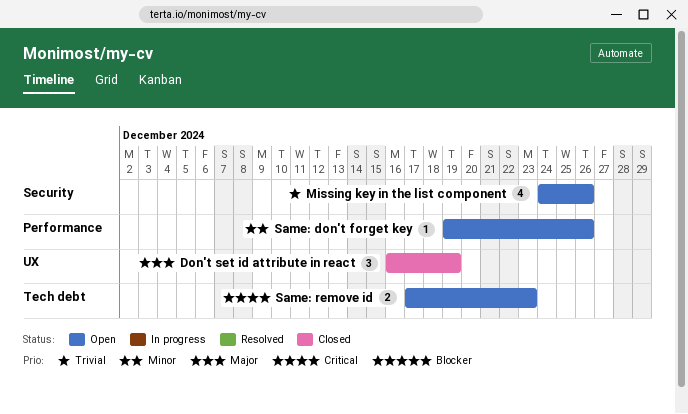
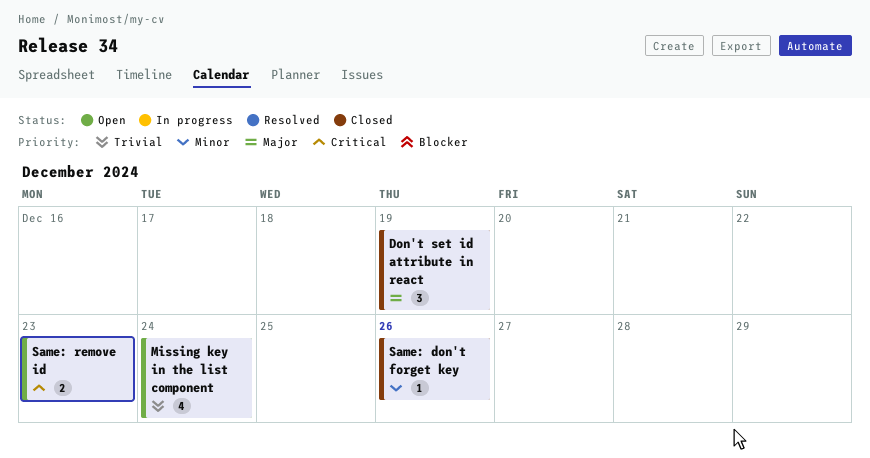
Missing key in the list component, due: Dec 26 -> Dec 24
Same: don't forget key, status: Open -> Closed

